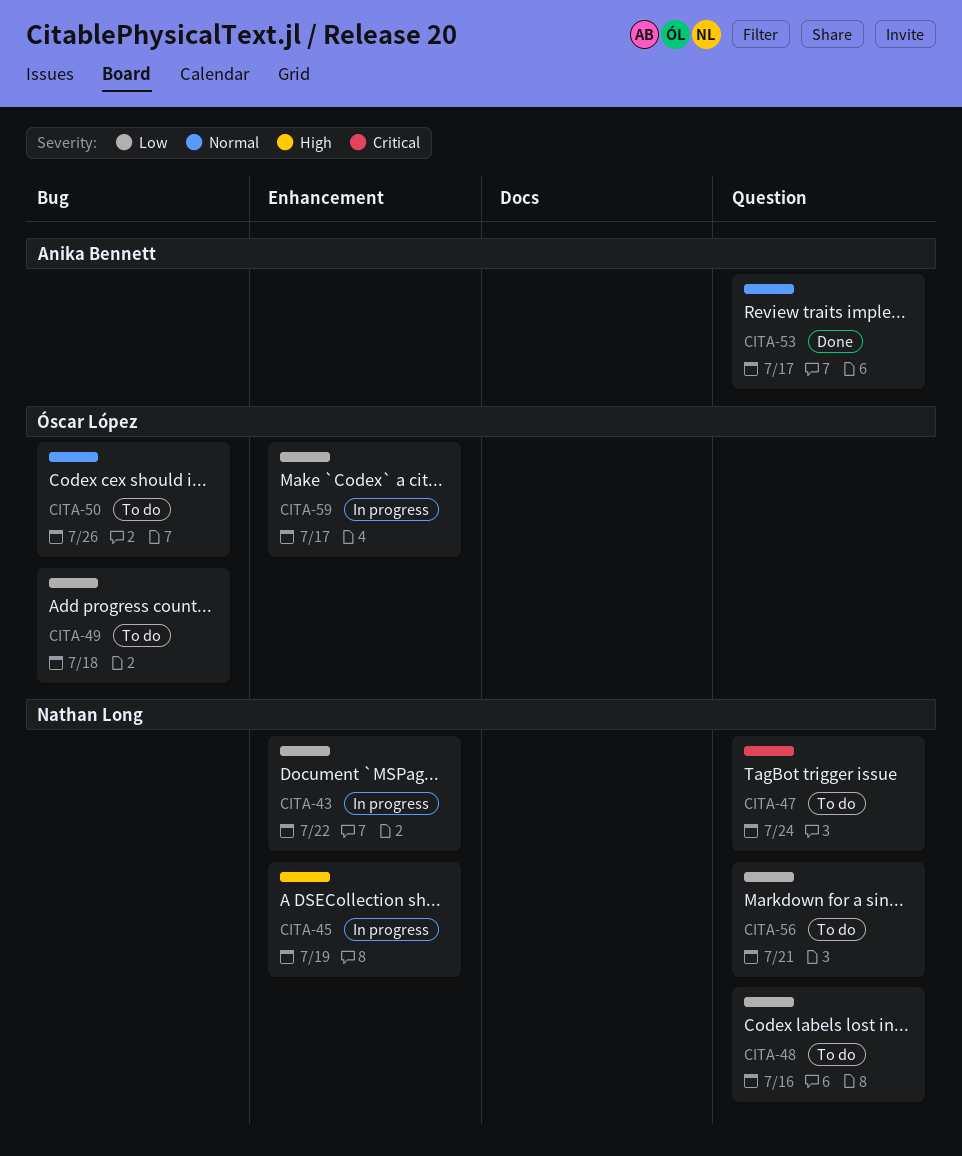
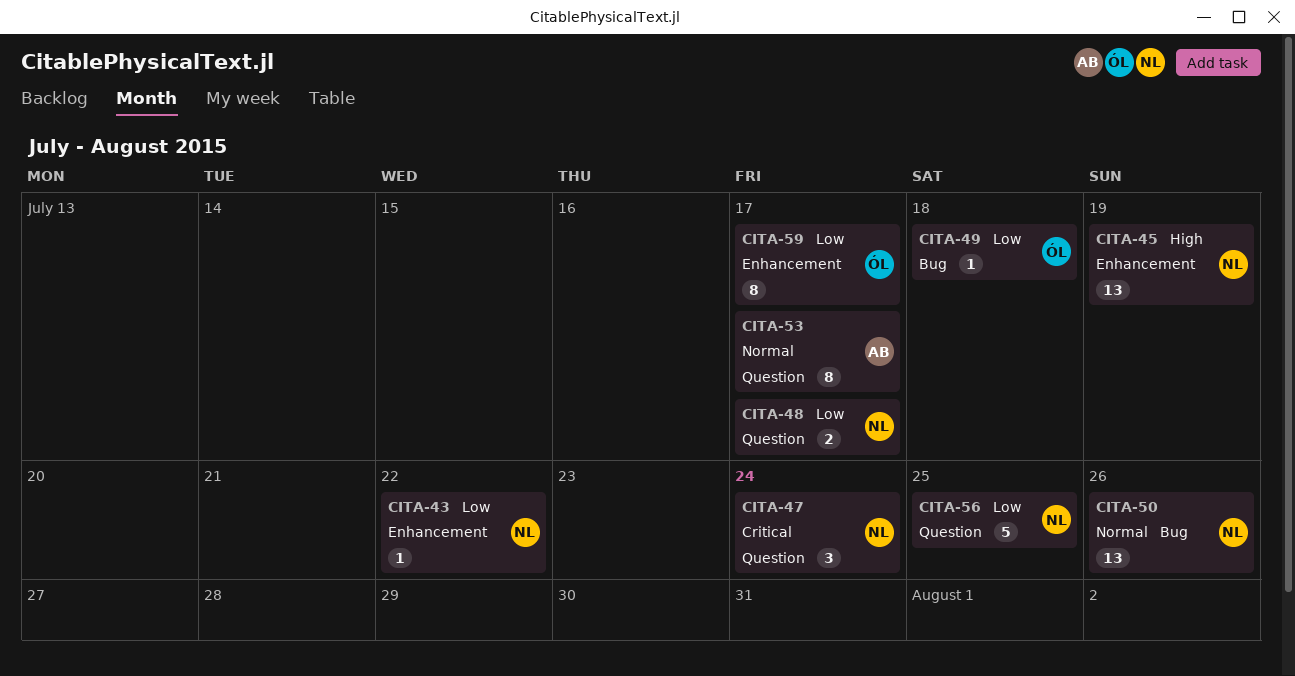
CITA-48, due: Jul 16 -> Jul 17
CITA-50, owner: Óscar López -> Nathan Long
CITA-56, due: Jul 21 -> Jul 25

